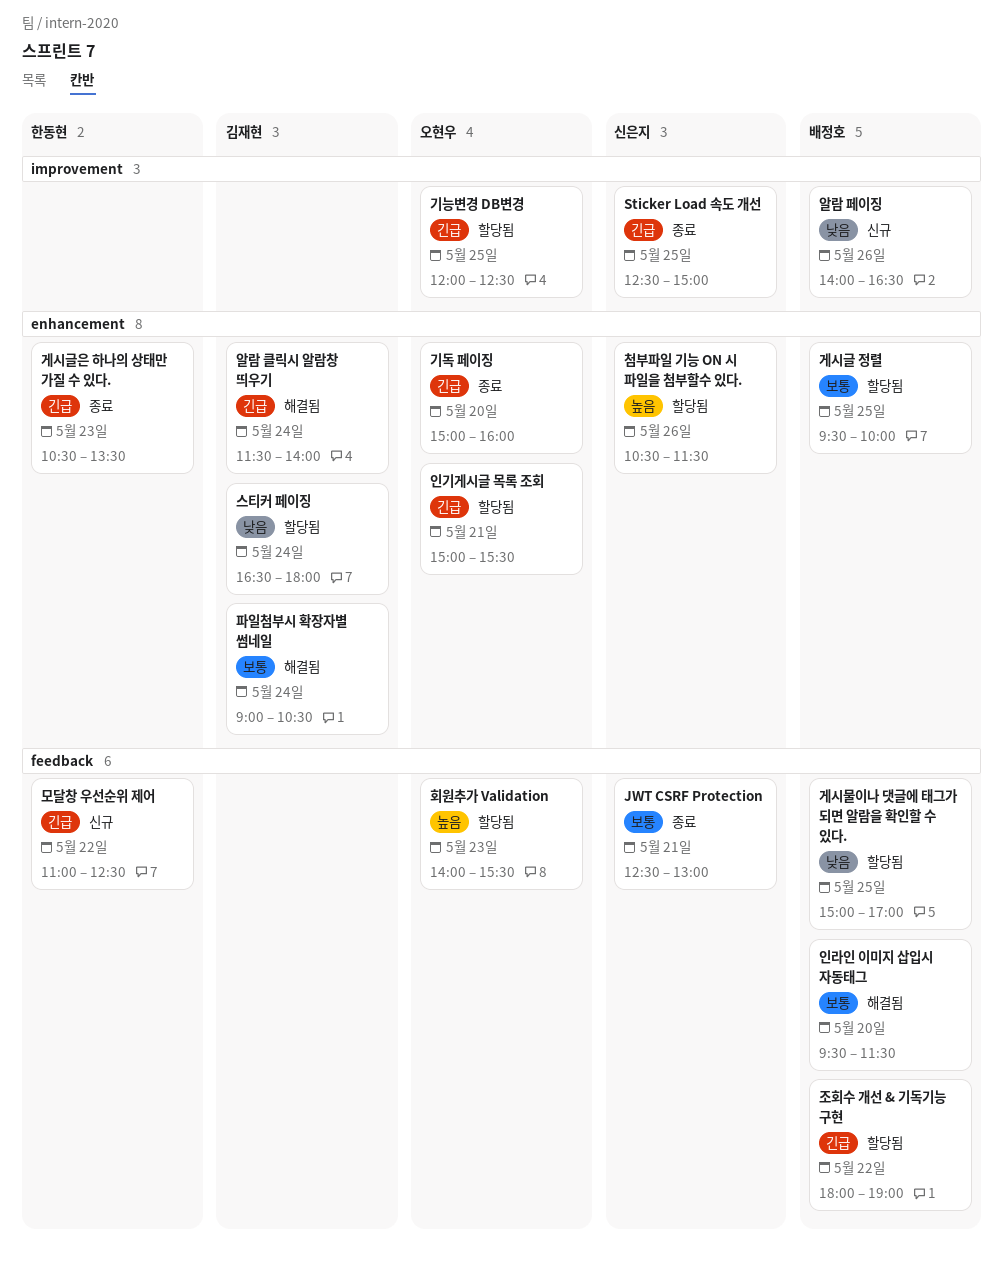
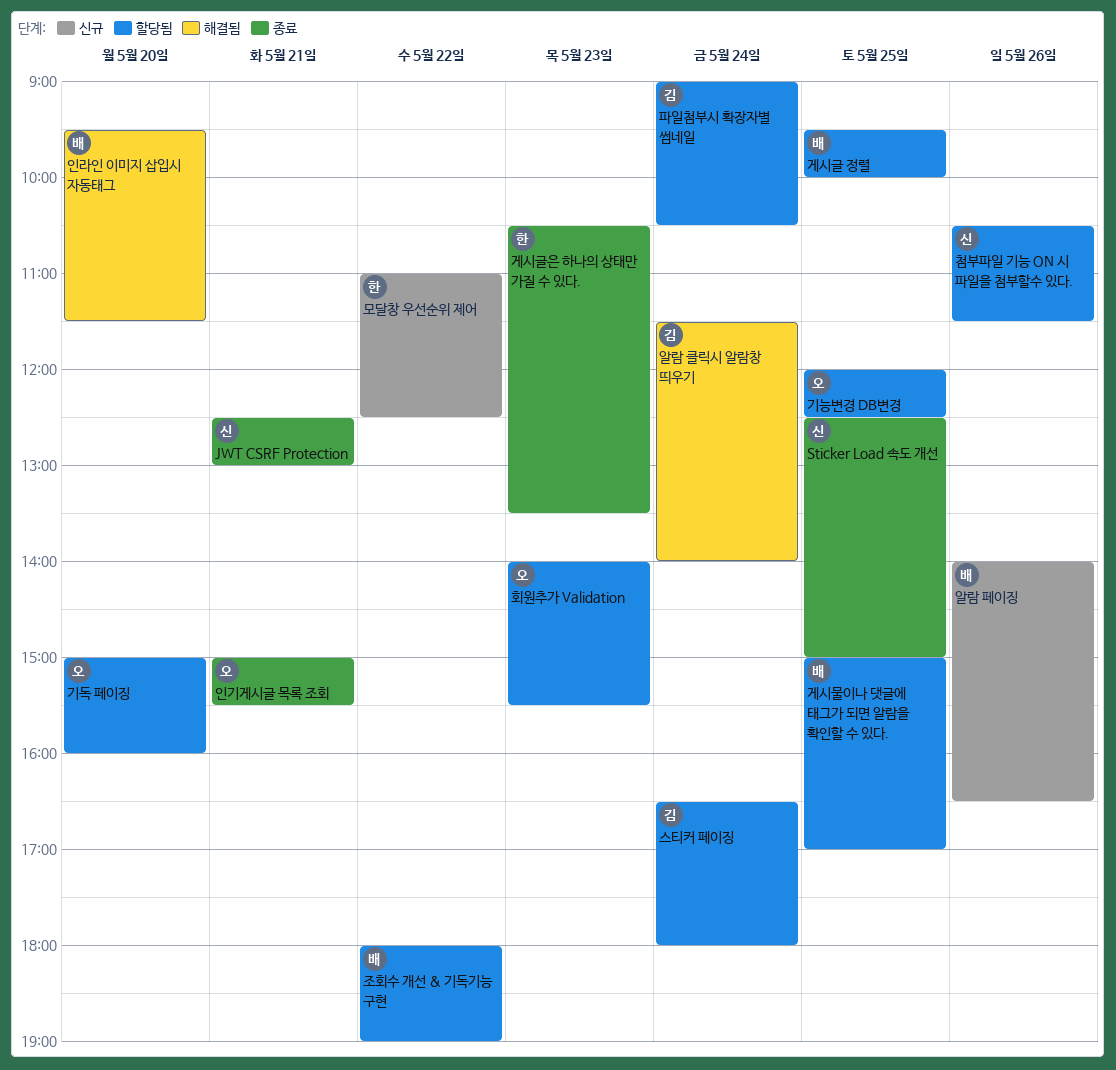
기독 페이징, status: 종료 -> 할당됨
인기게시글 목록 조회, status: 할당됨 -> 종료
파일첨부시 확장자별 썸네일, status: 해결됨 -> 할당됨

